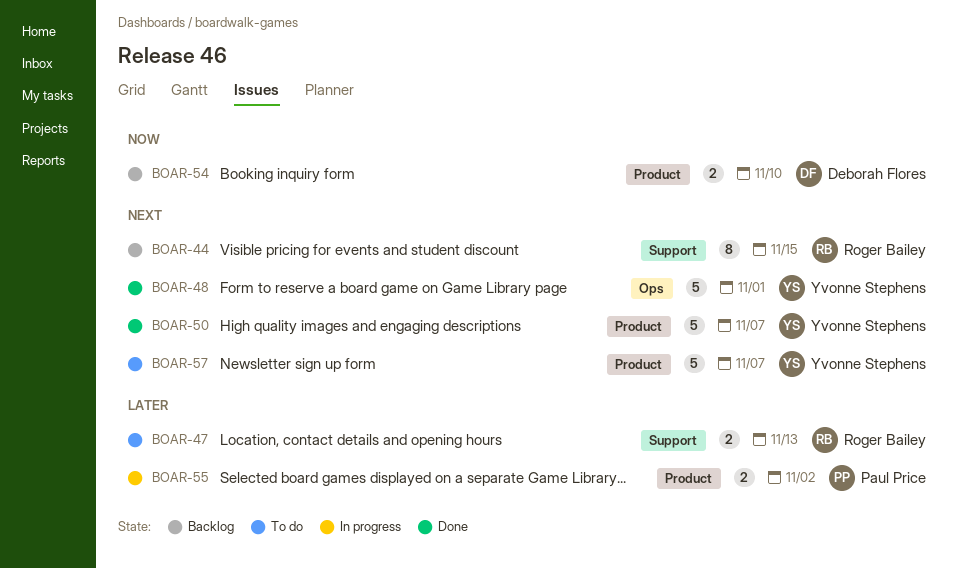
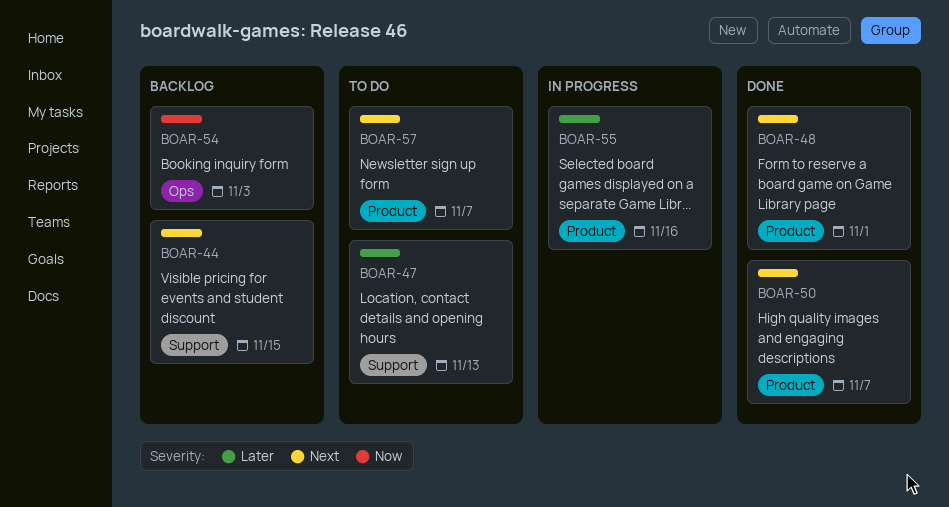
BOAR-48, label: Ops -> Product
BOAR-54, label: Product -> Ops
BOAR-54, due: Nov 10 -> Nov 3
BOAR-55, due: Nov 2 -> Nov 16

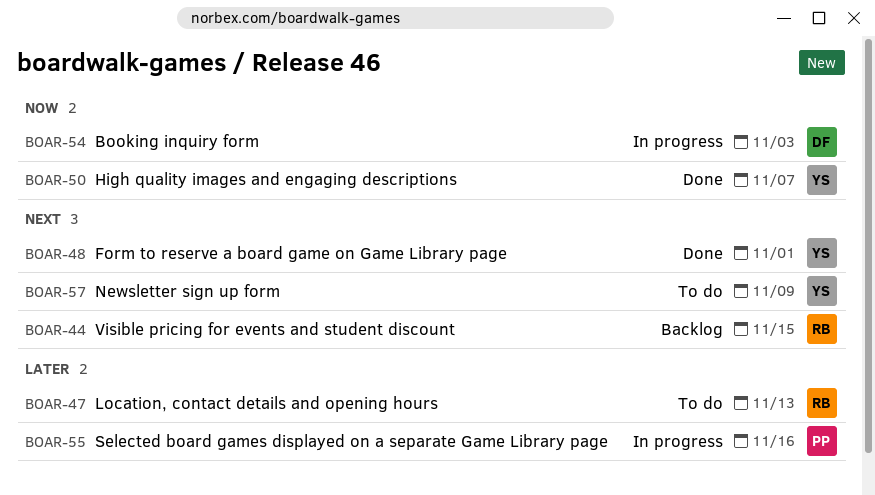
BOAR-50, priority: Next -> Now
BOAR-54, status: Backlog -> In progress
BOAR-57, due: Nov 7 -> Nov 9

